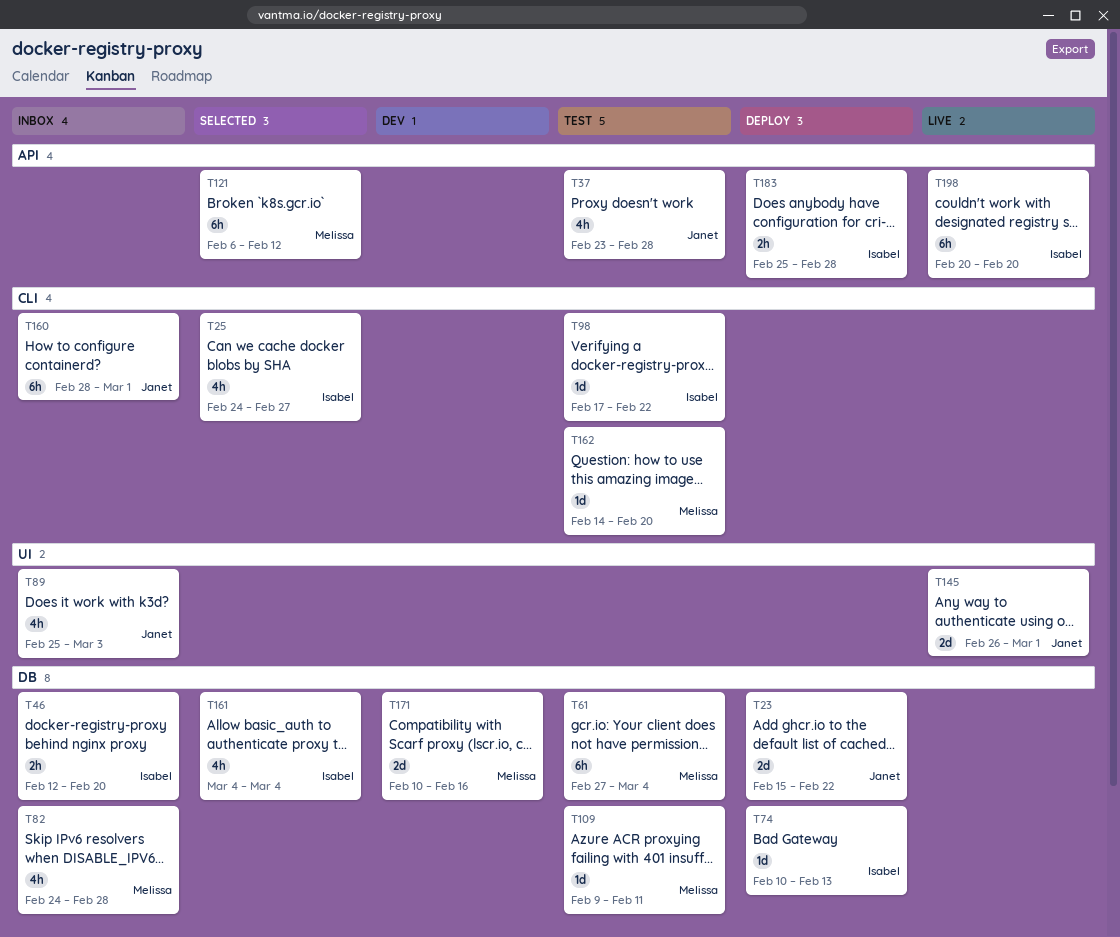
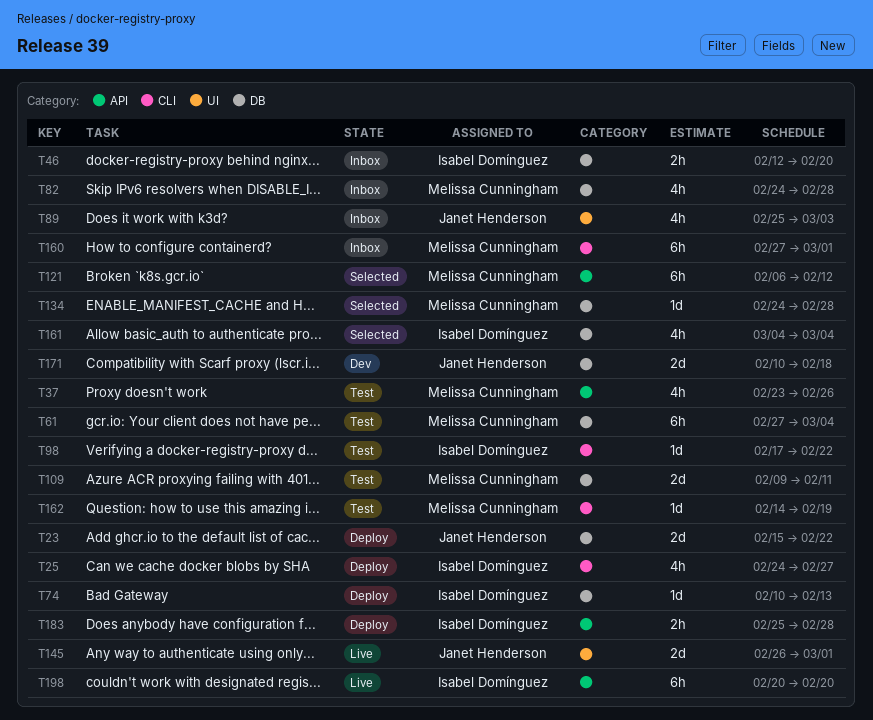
T25, status: Selected -> Deploy
T37, owner: Janet Henderson -> Melissa Cunningham
T37, due: Feb 28 -> Feb 26
T109, estimate: 1d -> 2d
T134: none -> present
T160, owner: Janet Henderson -> Melissa Cunningham
T160, start: Feb 28 -> Feb 27
T162, due: Feb 20 -> Feb 19
T171, owner: Melissa Cunningham -> Janet Henderson
T171, due: Feb 16 -> Feb 18

